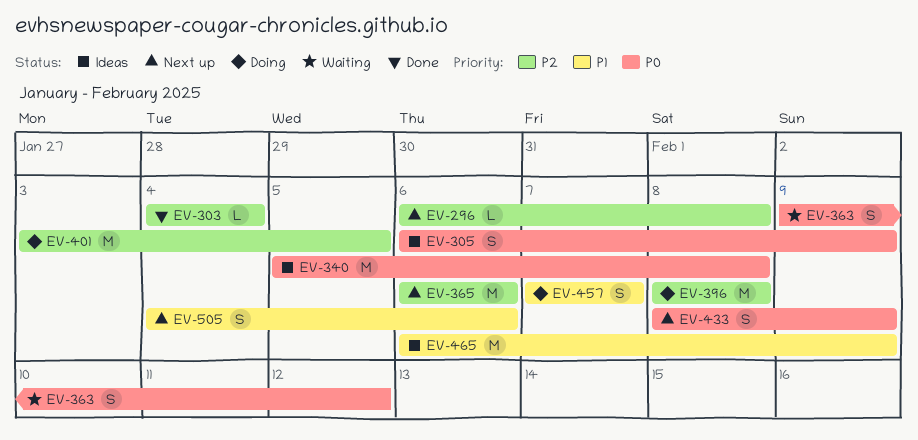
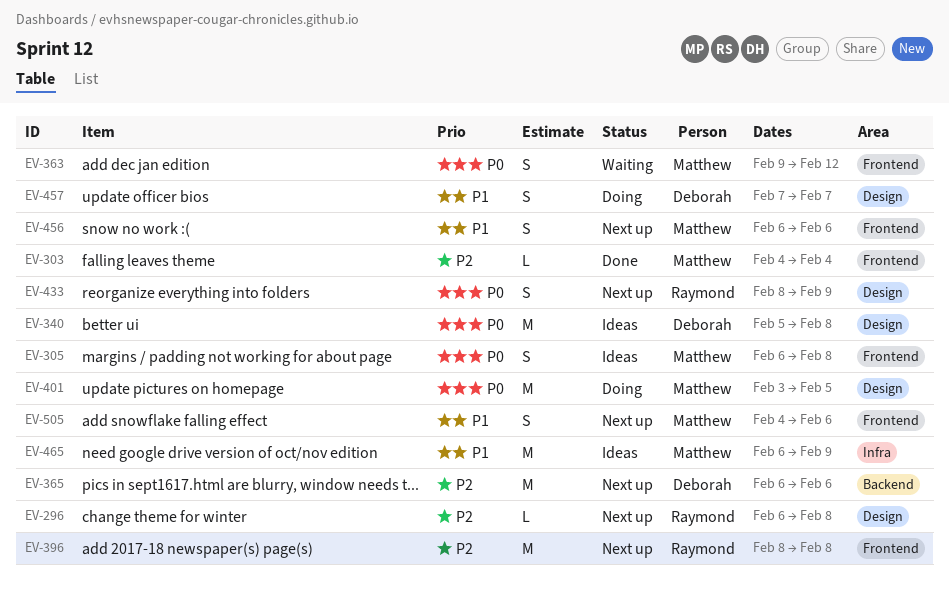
EV-305, due: Feb 9 -> Feb 8
EV-396, status: Doing -> Next up
EV-401, priority: P2 -> P0
EV-456: none -> present

